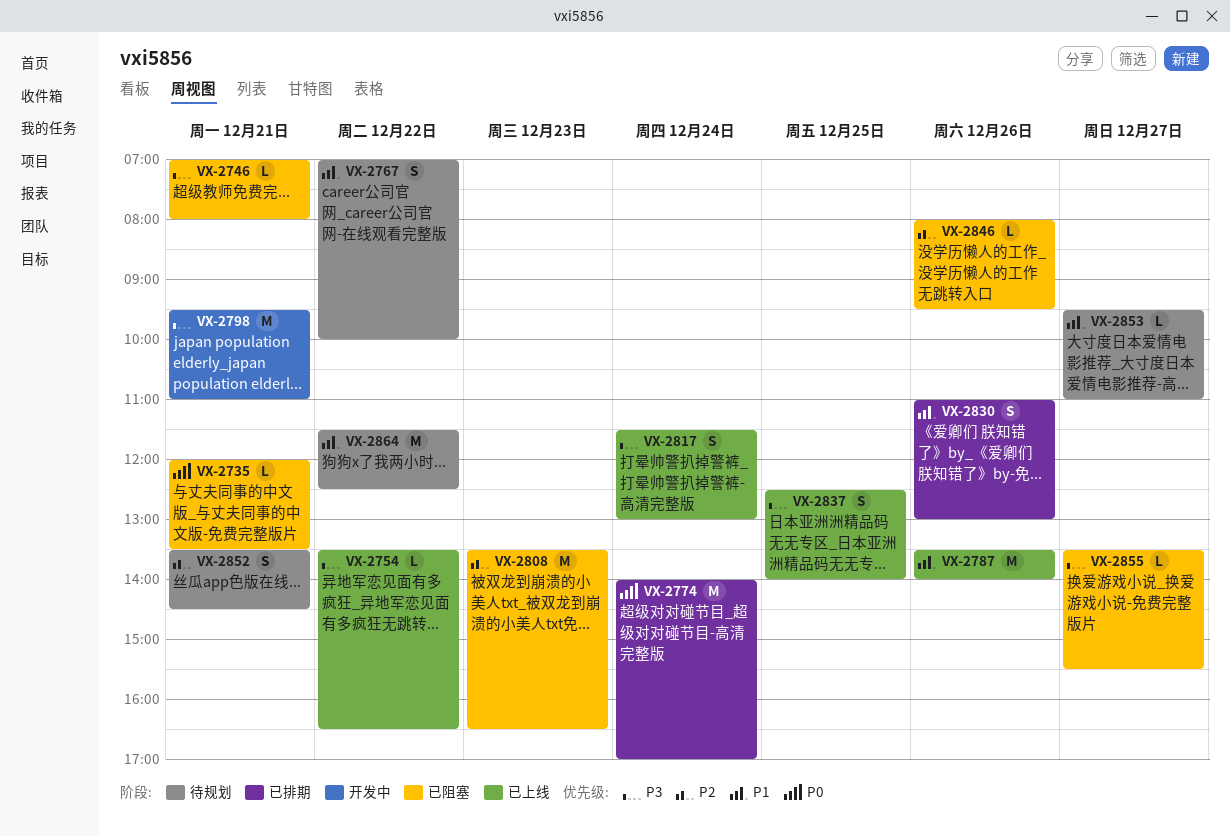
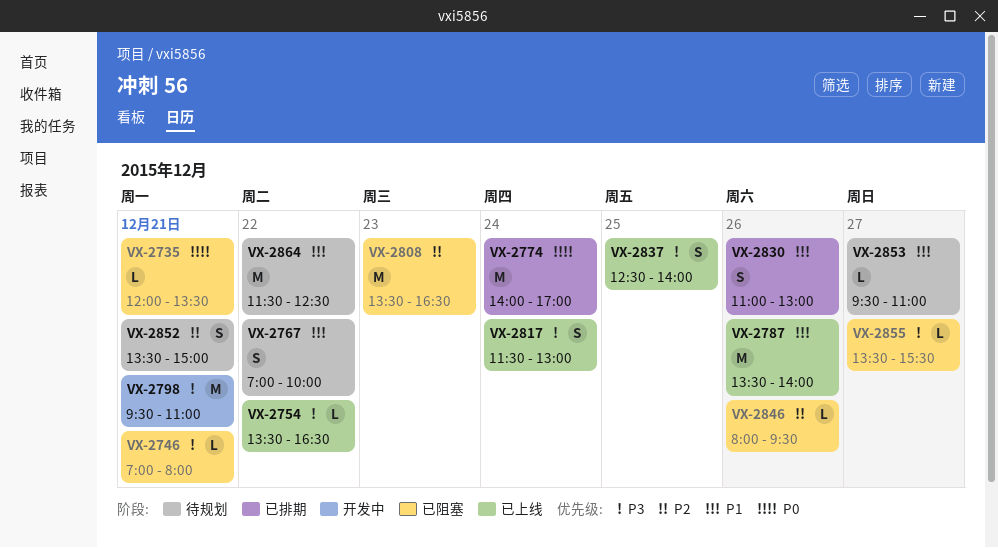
VX-2852, ends: 14:30 -> 15:00

